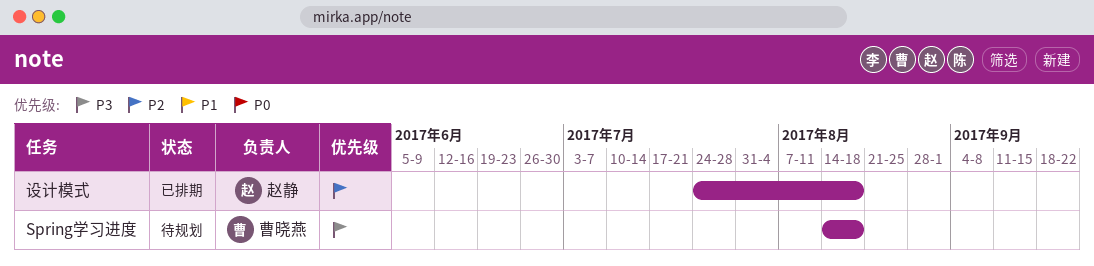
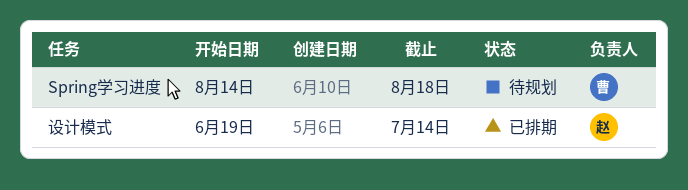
设计模式, start: Jul 24 -> Jun 19
设计模式, due: Aug 18 -> Jul 14

